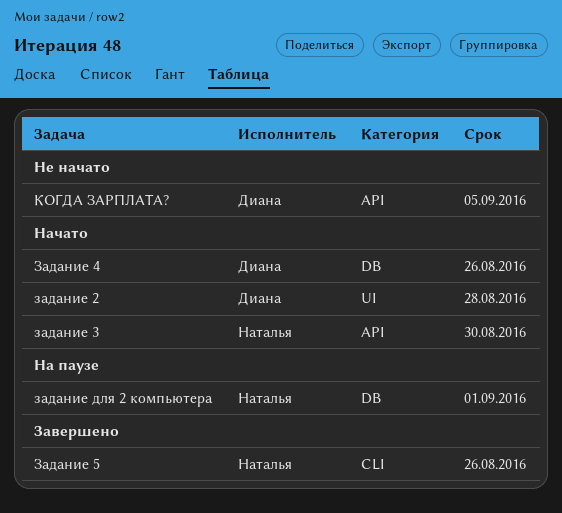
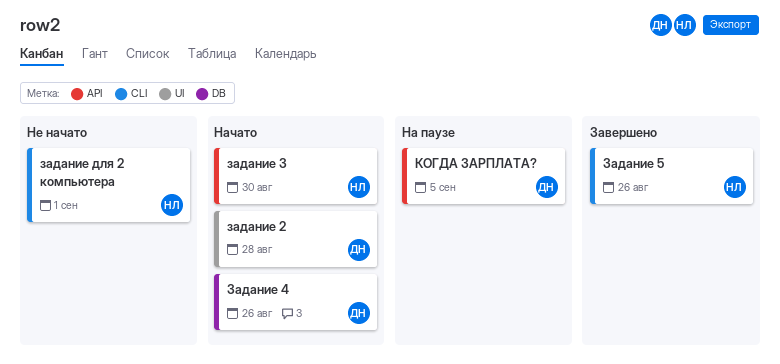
задание для 2 компьютера, status: На паузе -> Не начато
задание для 2 компьютера, label: DB -> CLI
КОГДА ЗАРПЛАТА?, status: Не начато -> На паузе

